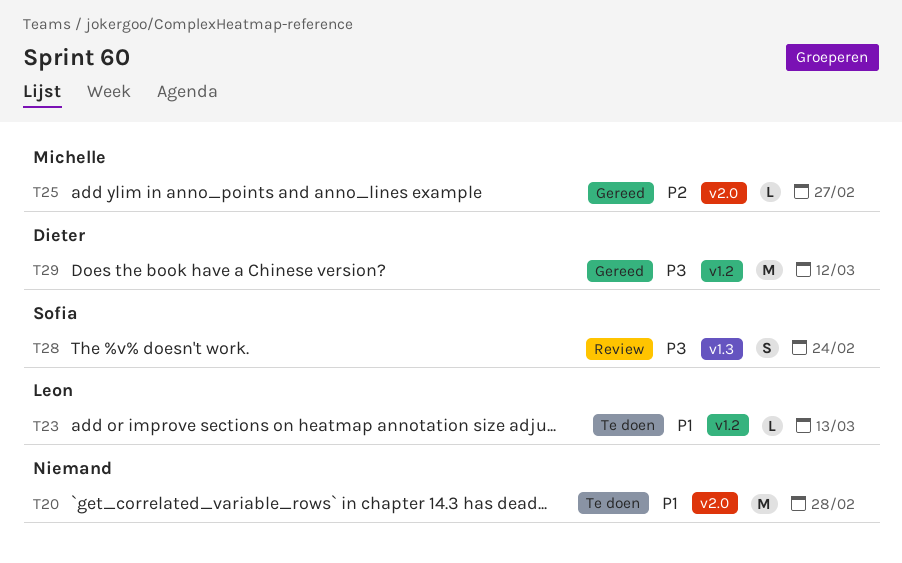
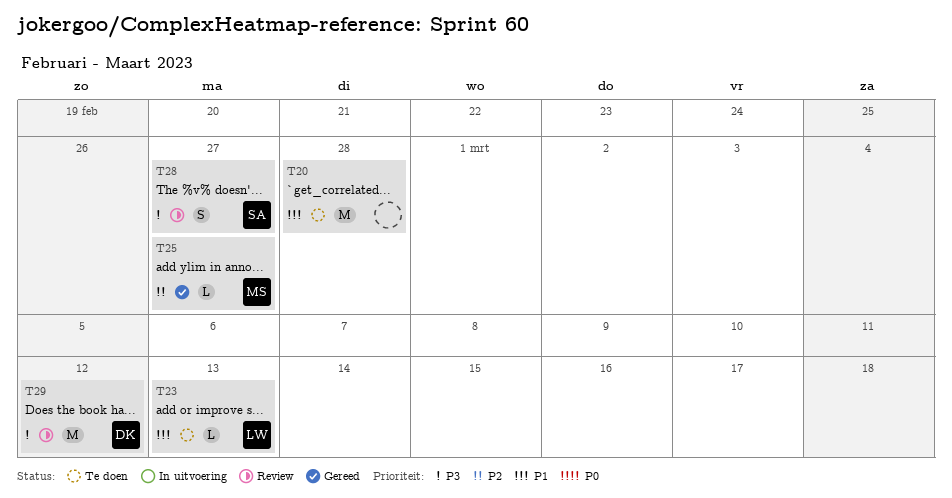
T28, due: Feb 24 -> Feb 27
T29, status: Gereed -> Review

